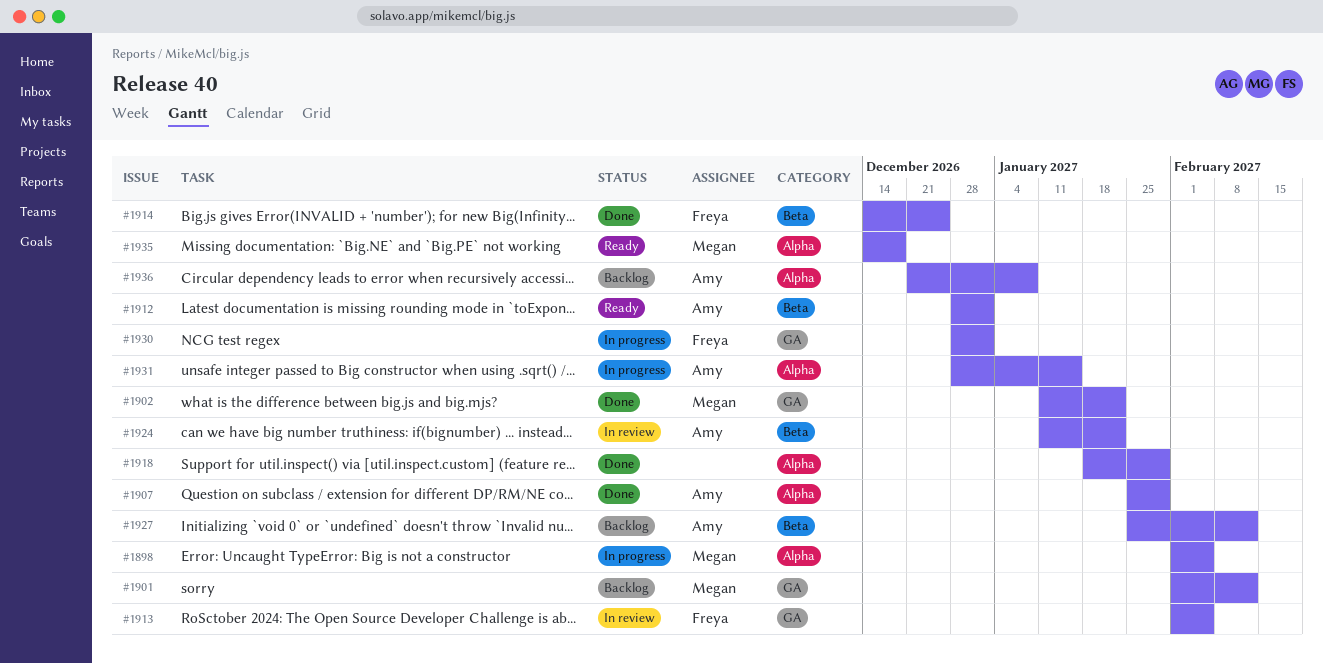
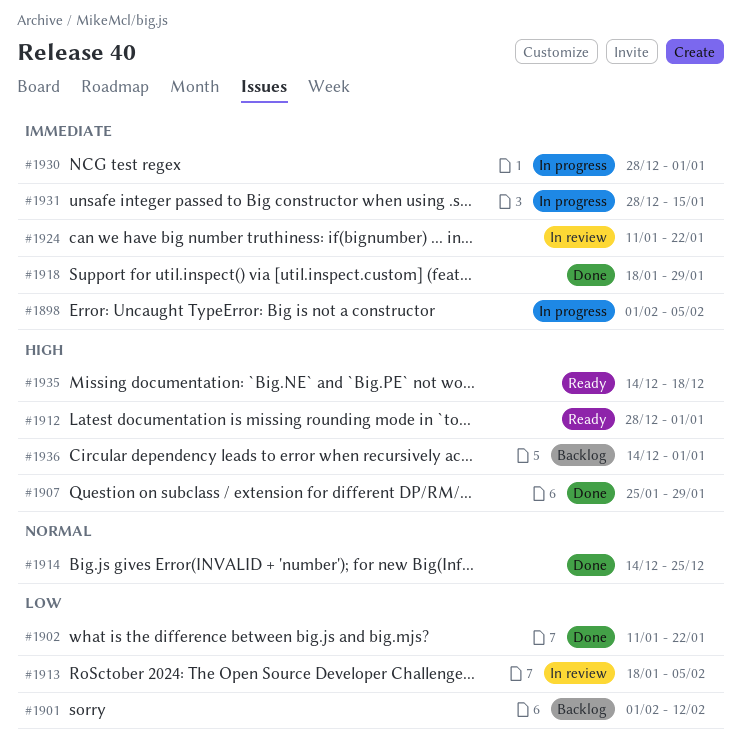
#1913, start: Feb 1 -> Jan 18
#1927: present -> none
#1936, start: Dec 21 -> Dec 14
#1936, due: Jan 8 -> Jan 1

